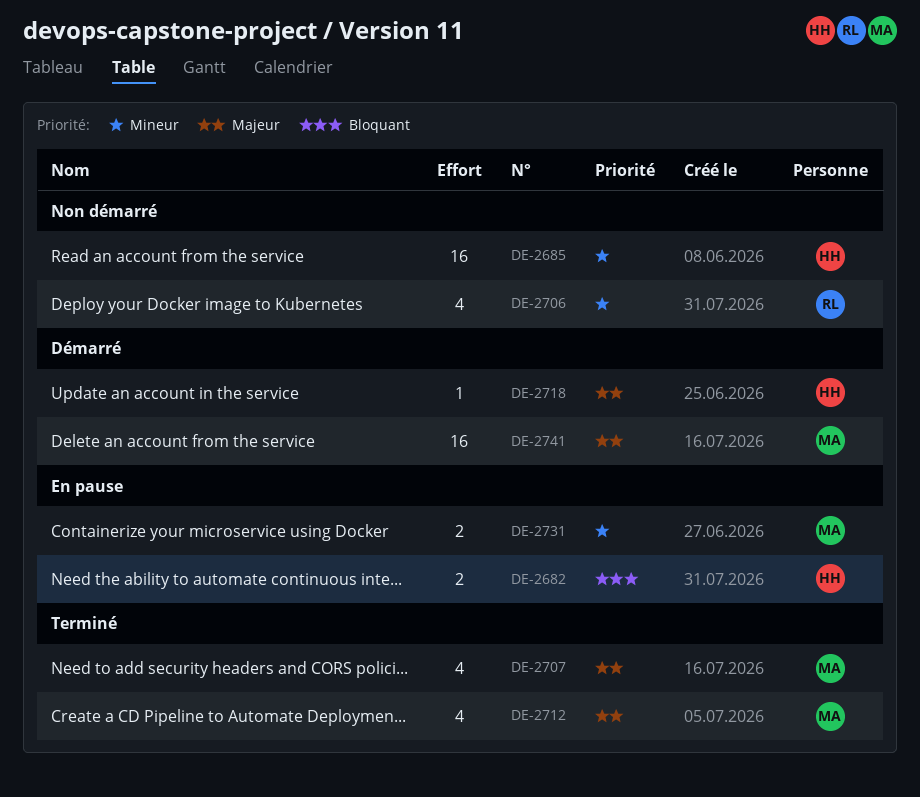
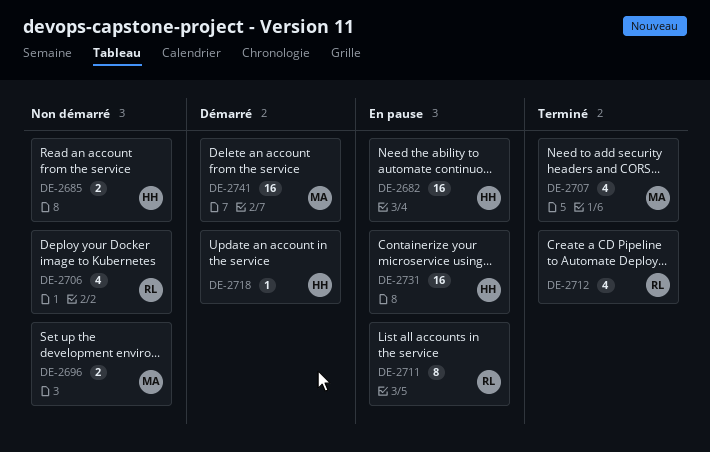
DE-2682, estimate: 2 -> 16
DE-2685, estimate: 16 -> 2
DE-2696: none -> present
DE-2711: none -> present
DE-2712, owner: MA -> RL
DE-2731, owner: MA -> HH
DE-2731, estimate: 2 -> 16

